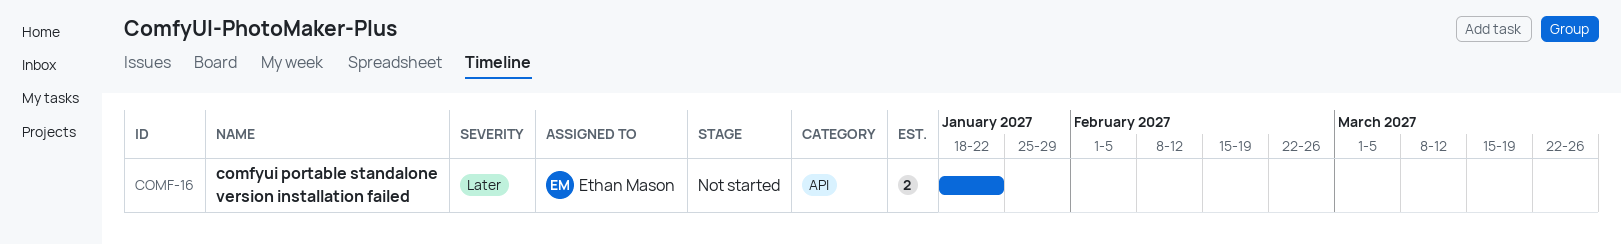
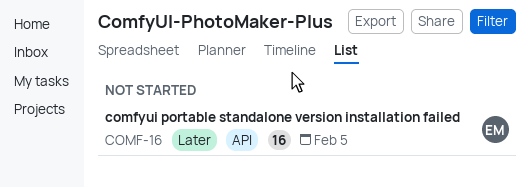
COMF-16, estimate: 2 -> 16
COMF-16, due: Jan 22 -> Feb 5

